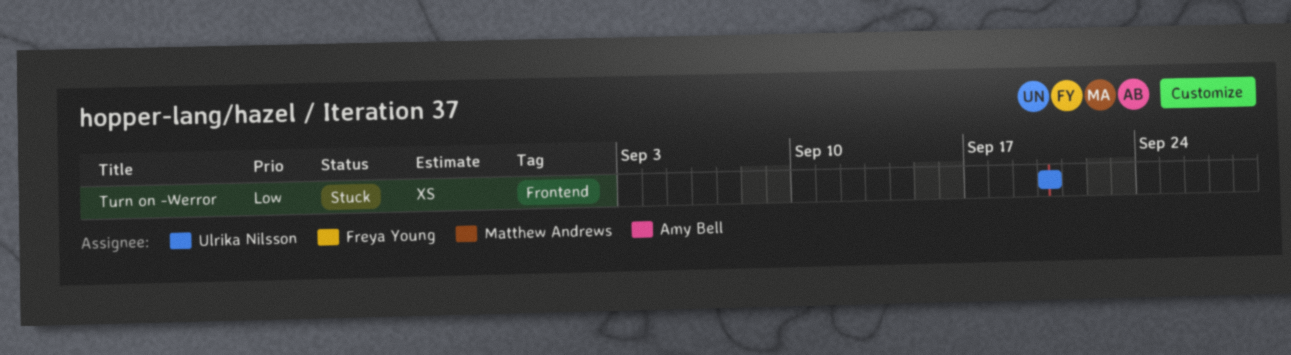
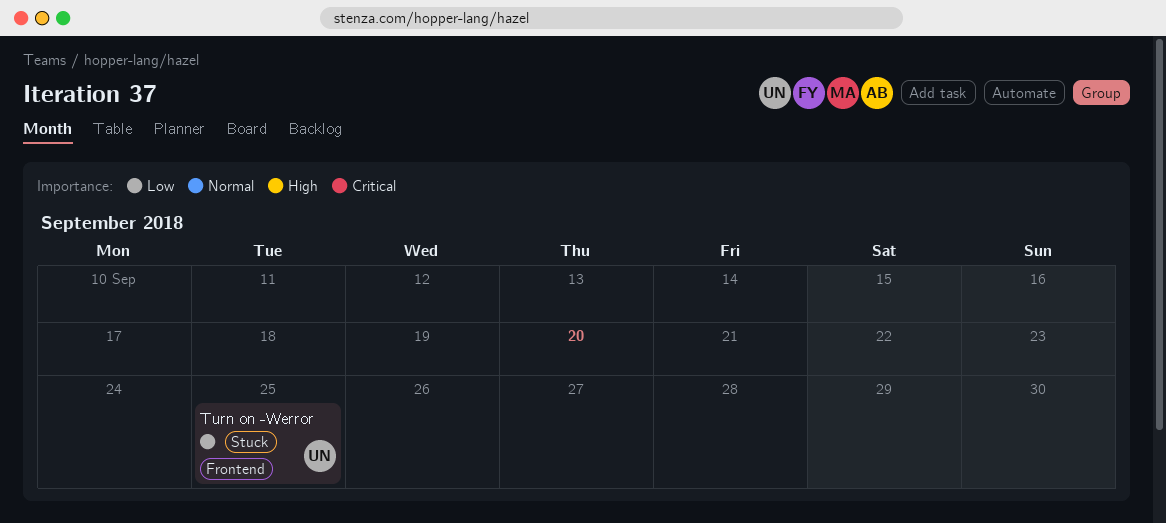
Turn on -Werror, due: Sep 20 -> Sep 25

